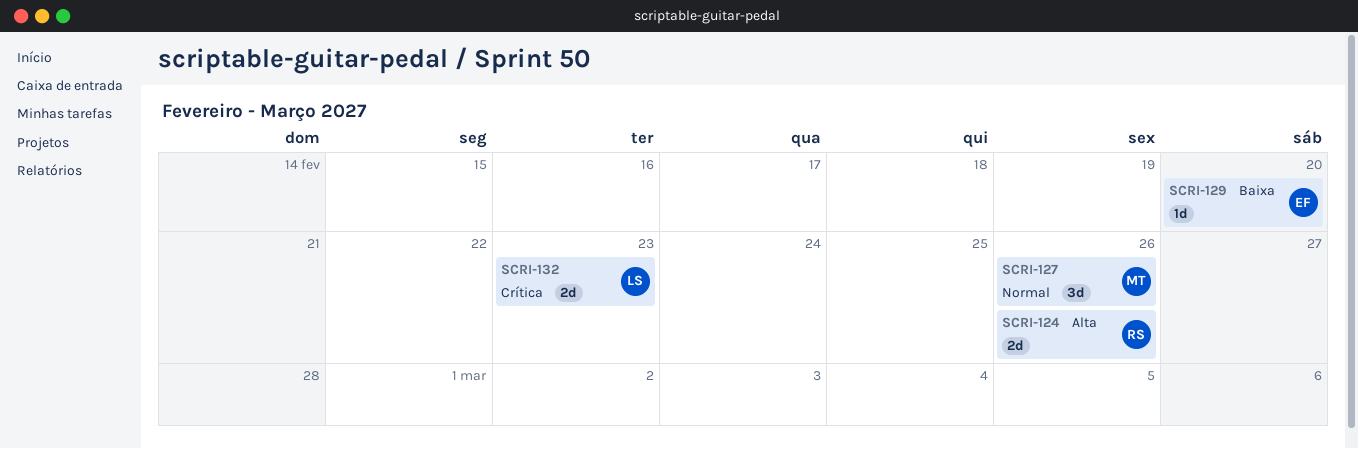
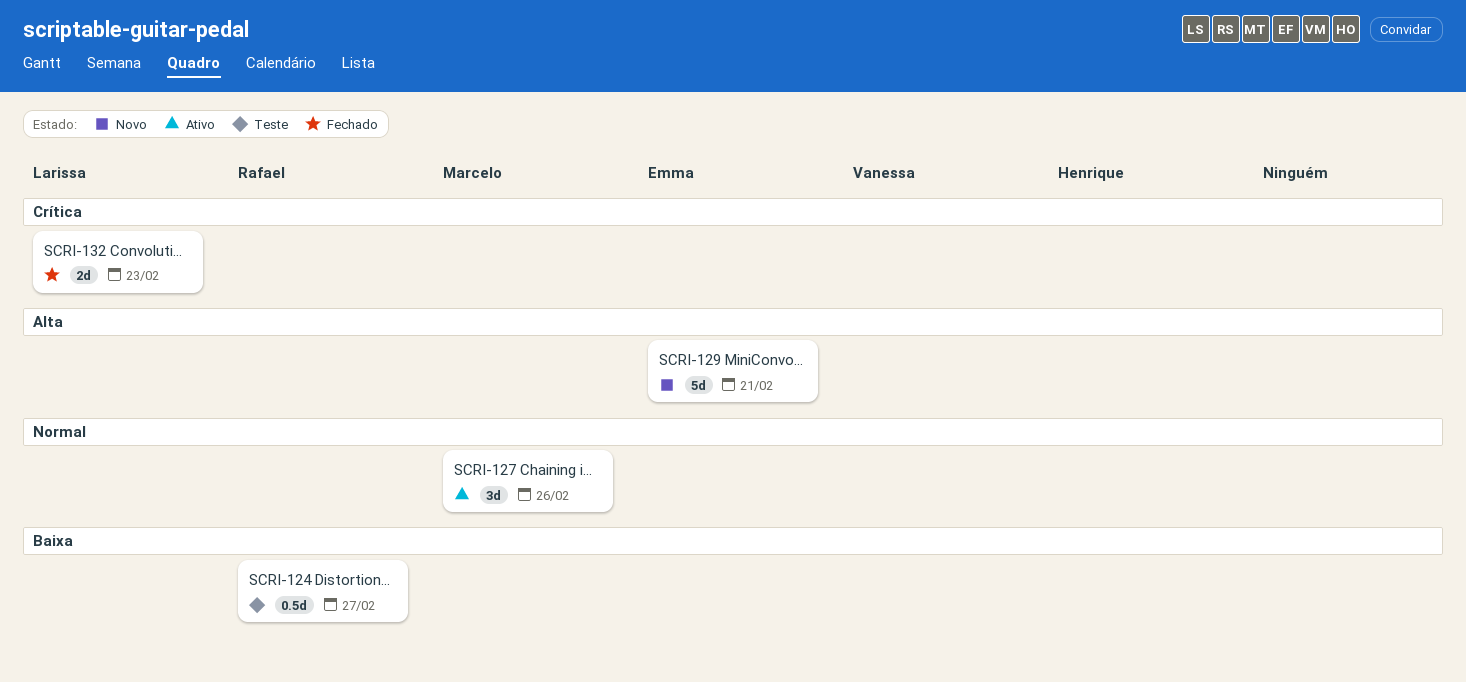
SCRI-124, priority: Alta -> Baixa
SCRI-124, estimate: 2d -> 0.5d
SCRI-124, due: Feb 26 -> Feb 27
SCRI-129, priority: Baixa -> Alta
SCRI-129, estimate: 1d -> 5d
SCRI-129, due: Feb 20 -> Feb 21

